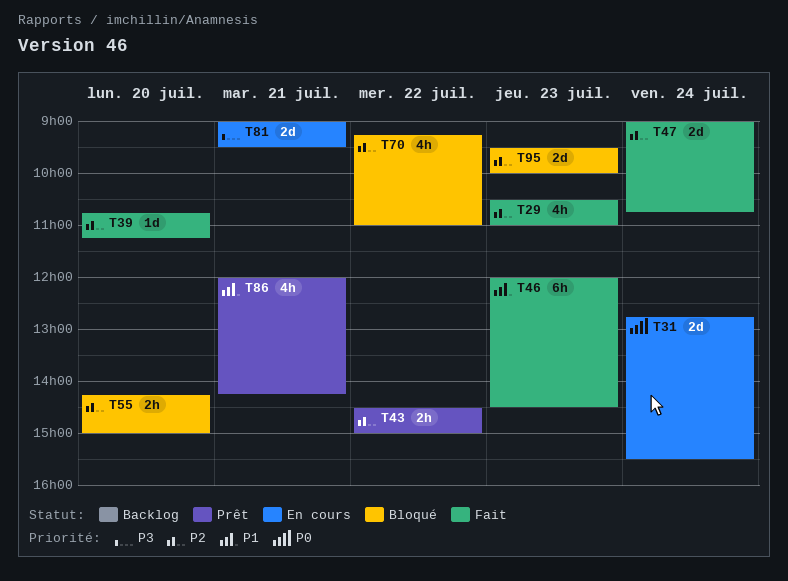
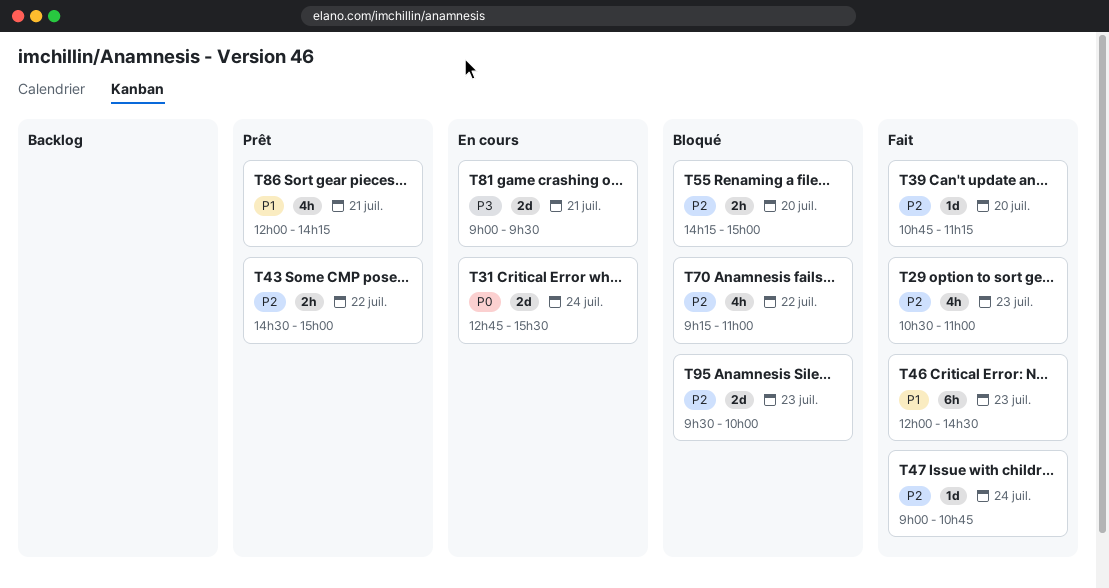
T47, estimate: 2d -> 1d

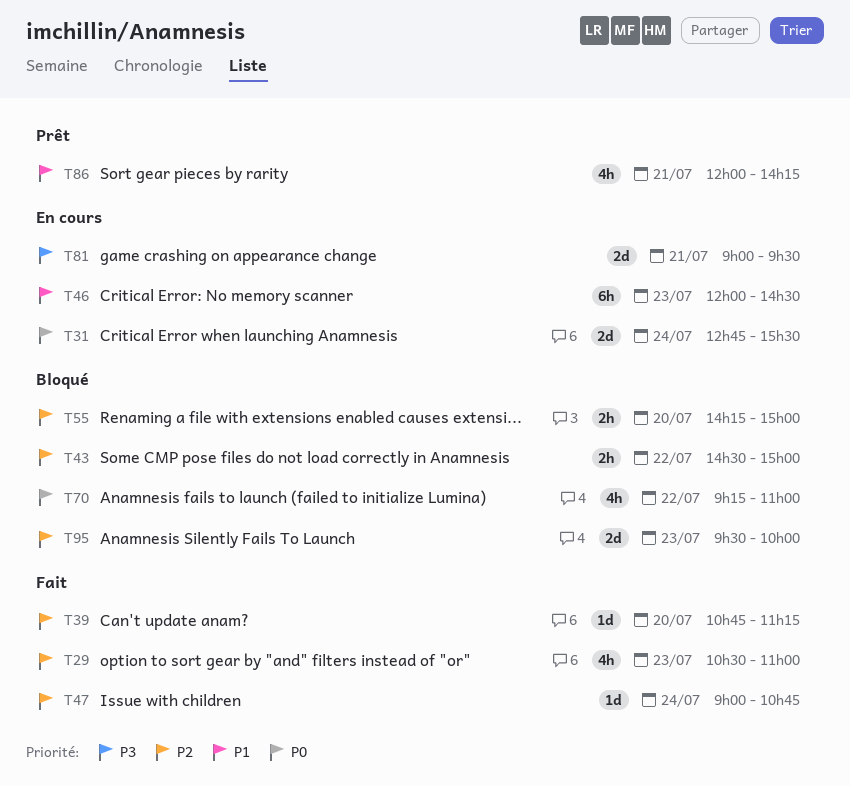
T43, status: Prêt -> Bloqué
T46, status: Fait -> En cours
T70, priority: P2 -> P0

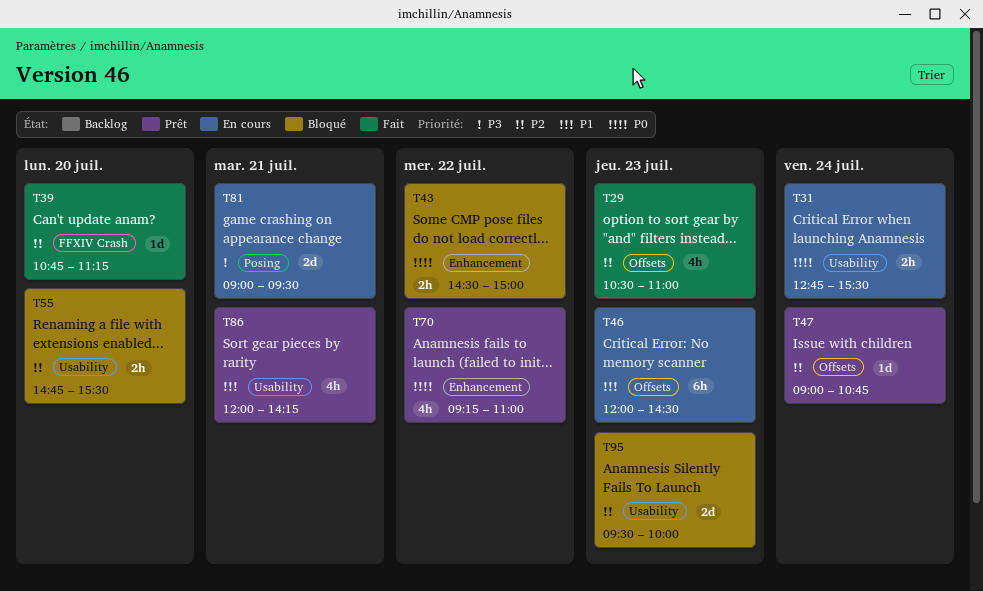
T31, estimate: 2d -> 2h
T43, priority: P2 -> P0
T47, status: Fait -> Prêt
T55, begins: 14:15 -> 14:45
T55, ends: 15:00 -> 15:30
T70, status: Bloqué -> Prêt

